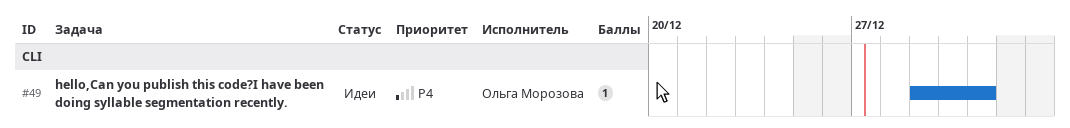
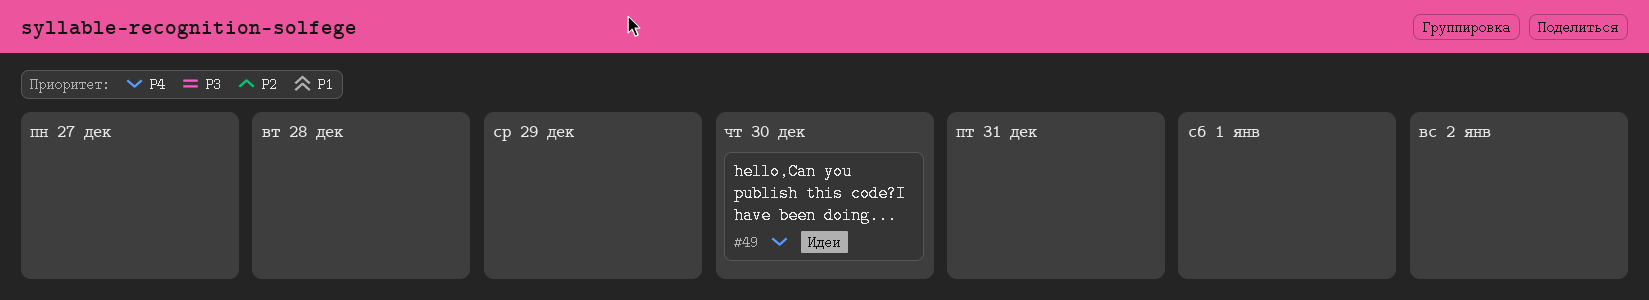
#49, due: Dec 31 -> Dec 30

